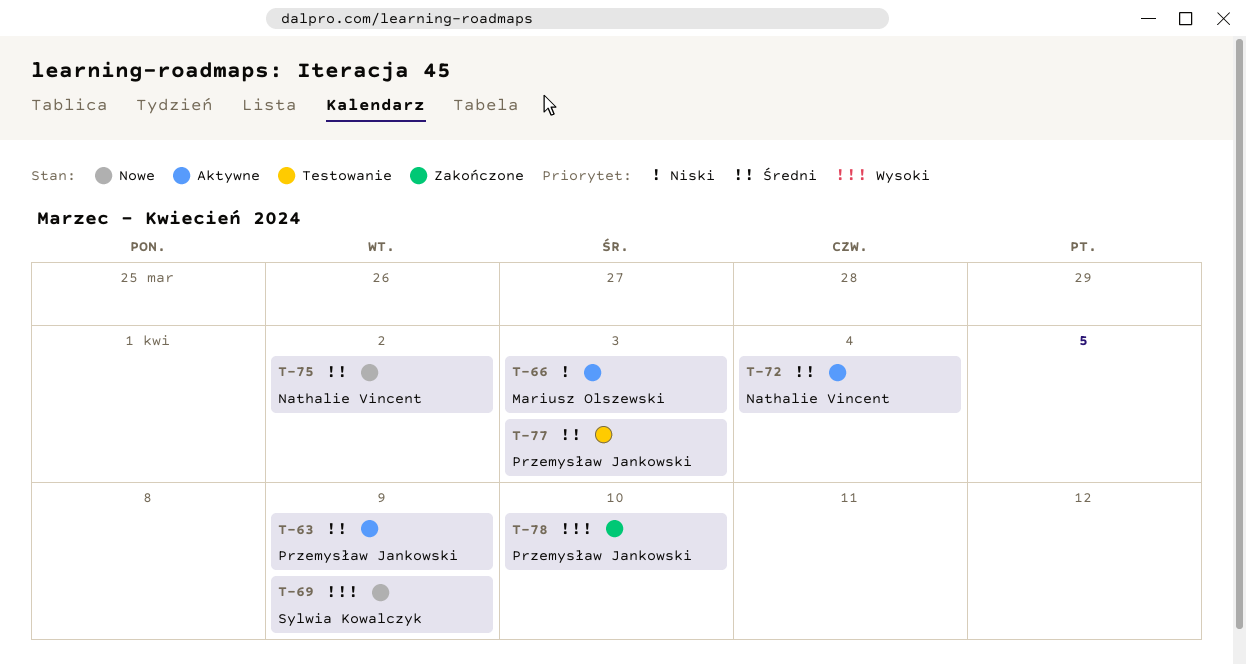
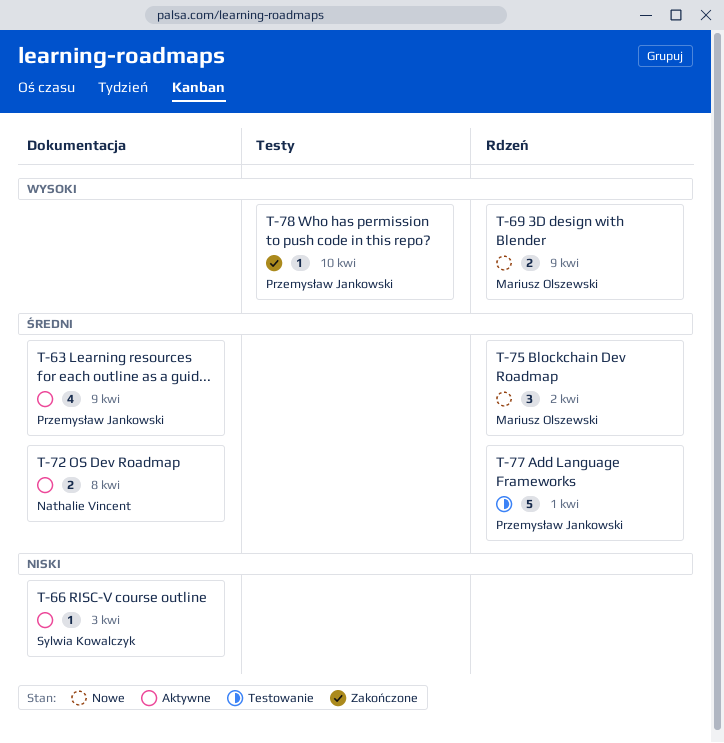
T-66, owner: Mariusz Olszewski -> Sylwia Kowalczyk
T-69, owner: Sylwia Kowalczyk -> Mariusz Olszewski
T-72, due: Apr 4 -> Apr 8
T-75, owner: Nathalie Vincent -> Mariusz Olszewski
T-77, due: Apr 3 -> Apr 1

